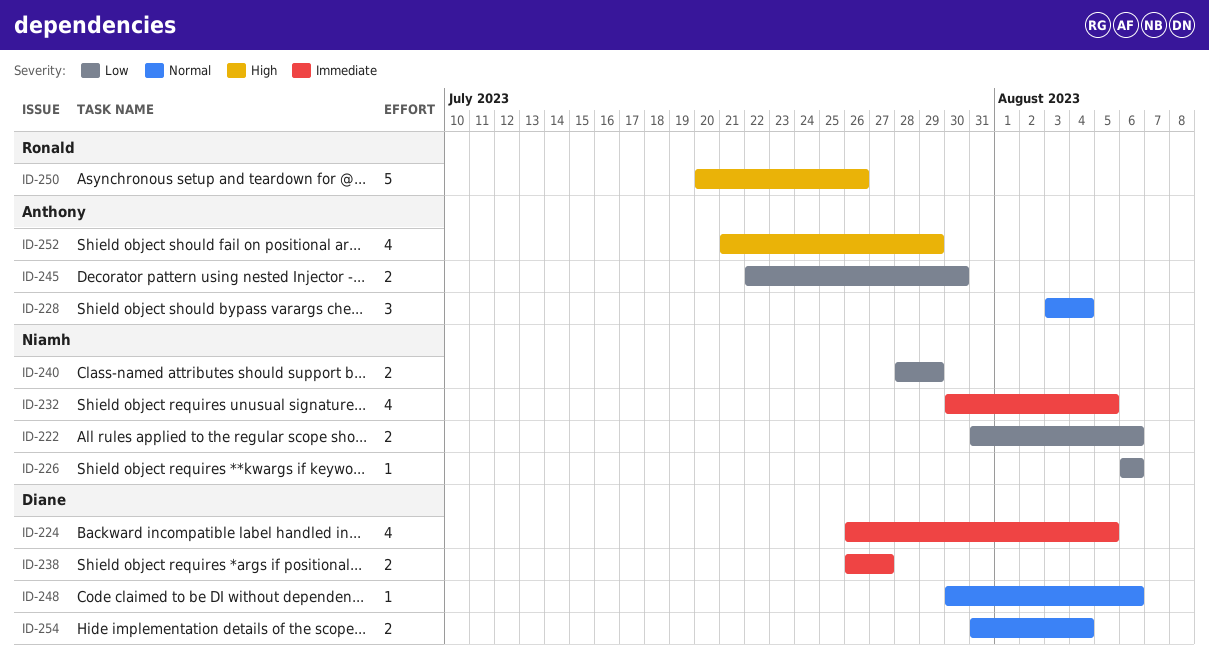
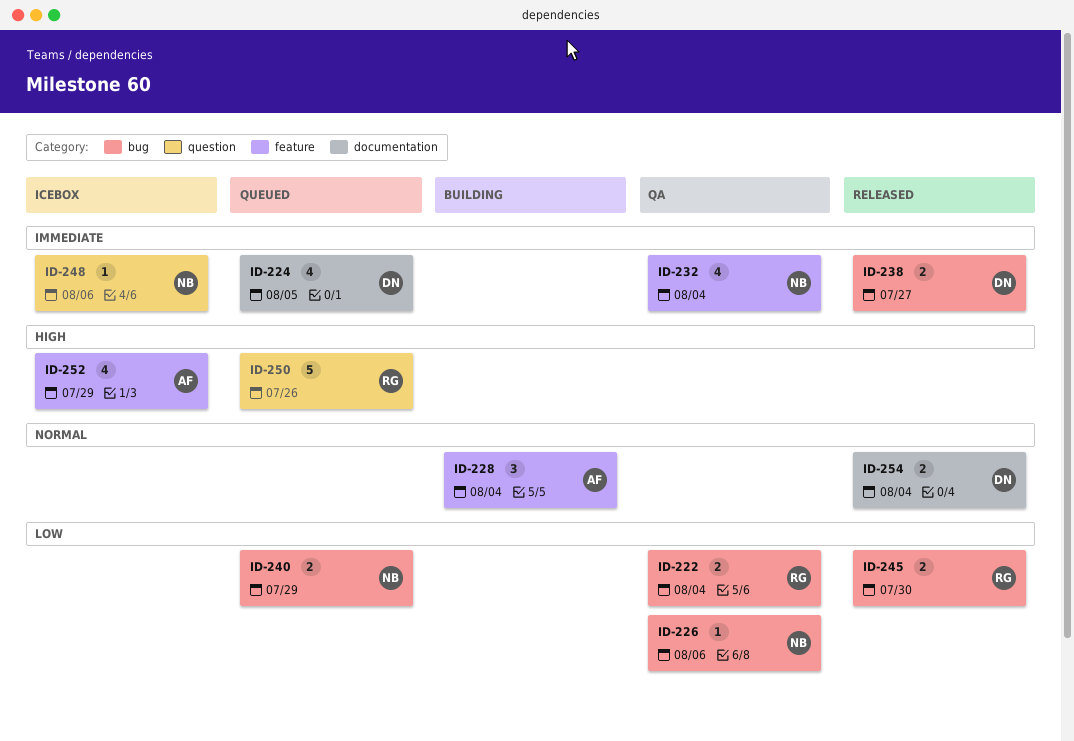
ID-222, owner: Niamh -> Ronald
ID-222, due: Aug 6 -> Aug 4
ID-232, due: Aug 5 -> Aug 4
ID-245, owner: Anthony -> Ronald
ID-248, owner: Diane -> Niamh
ID-248, priority: Normal -> Immediate

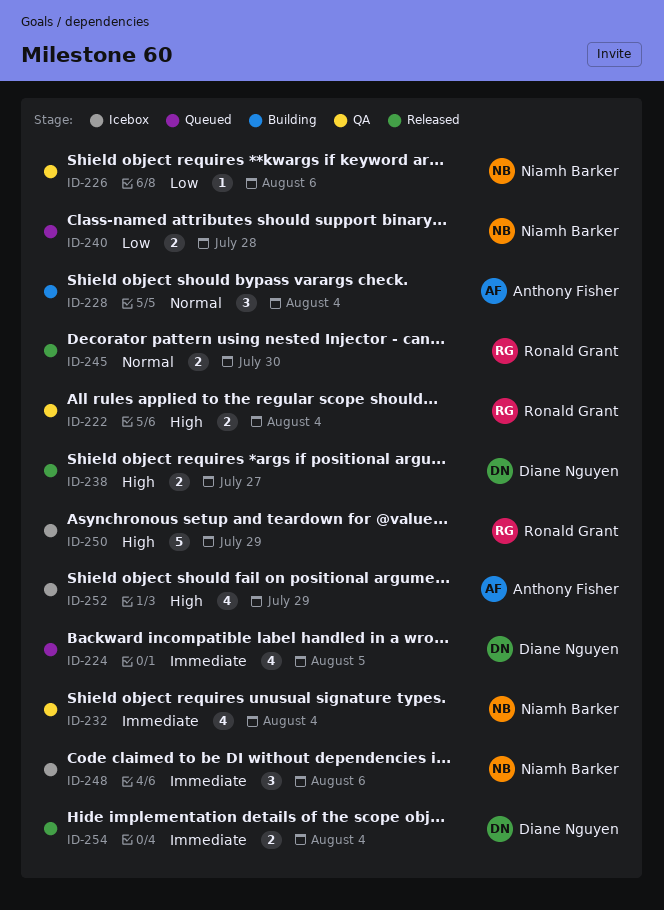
ID-222, priority: Low -> High
ID-238, priority: Immediate -> High
ID-240, due: Jul 29 -> Jul 28
ID-245, priority: Low -> Normal
ID-248, estimate: 1 -> 3
ID-250, status: Queued -> Icebox
ID-250, due: Jul 26 -> Jul 29
ID-254, priority: Normal -> Immediate

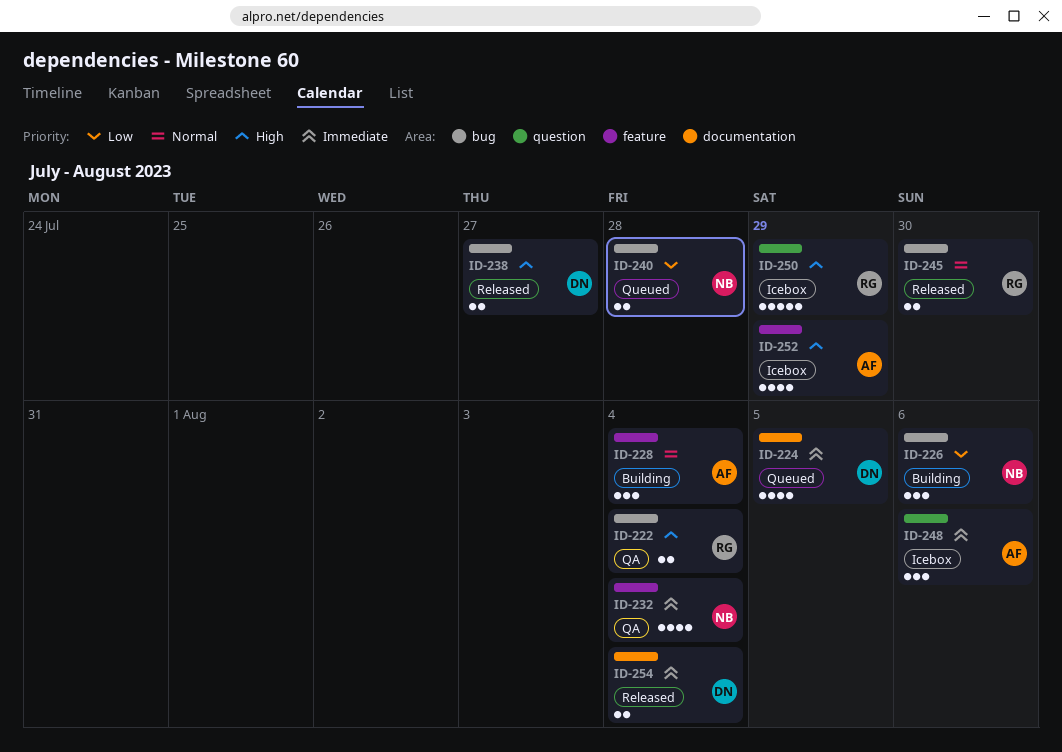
ID-226, status: QA -> Building
ID-226, estimate: 1 -> 3
ID-248, owner: Niamh Barker -> Anthony Fisher

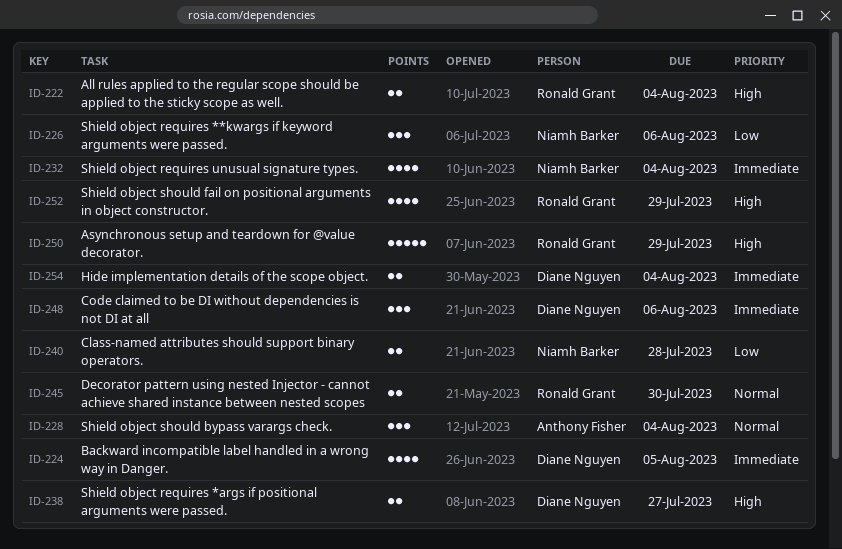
ID-248, owner: Anthony Fisher -> Diane Nguyen
ID-252, owner: Anthony Fisher -> Ronald Grant

